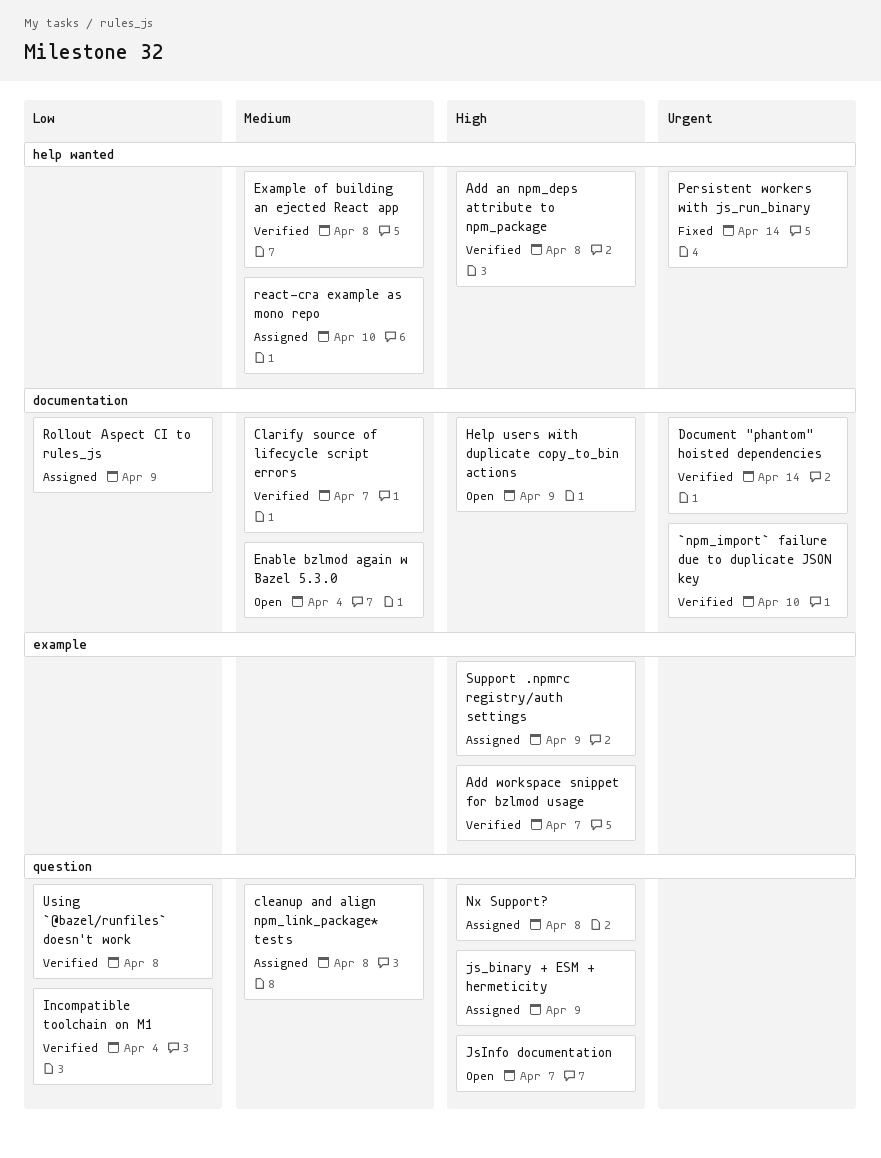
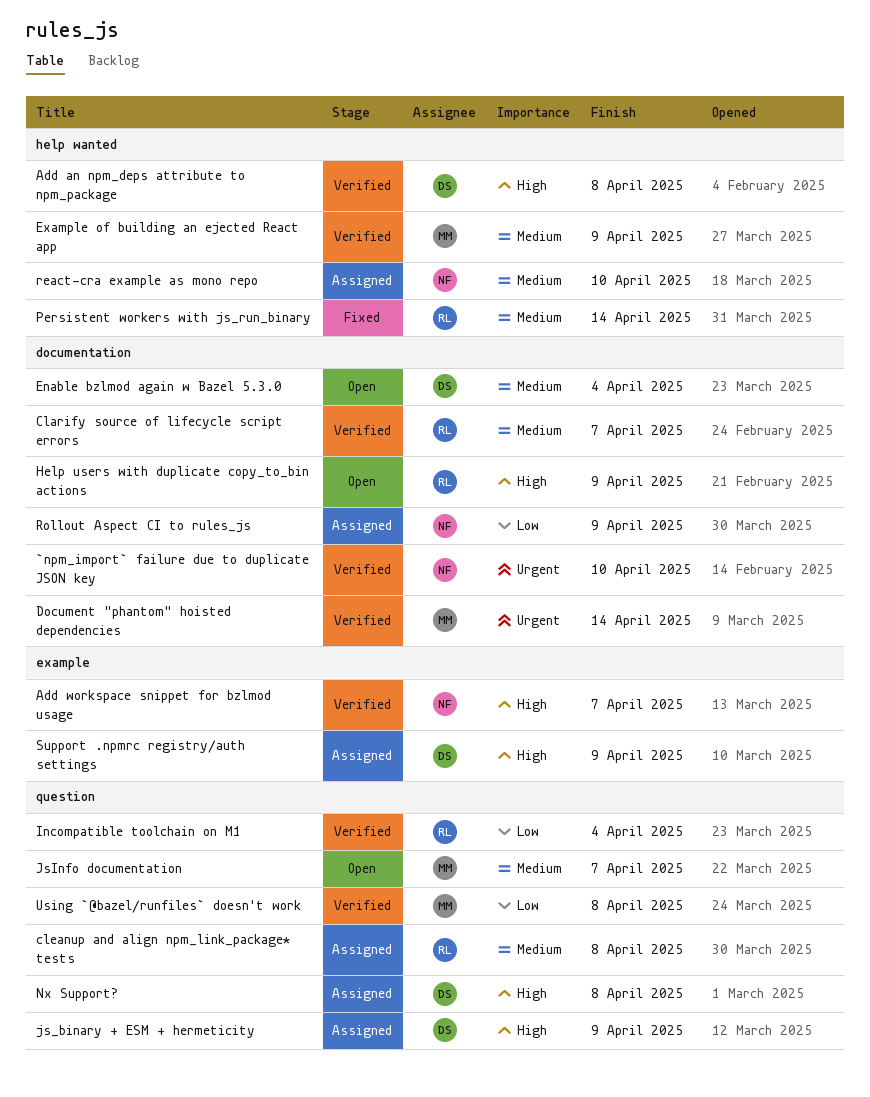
Example of building an ejected React app, due: Apr 8 -> Apr 9
JsInfo documentation, priority: High -> Medium
Persistent workers with js_run_binary, priority: Urgent -> Medium

